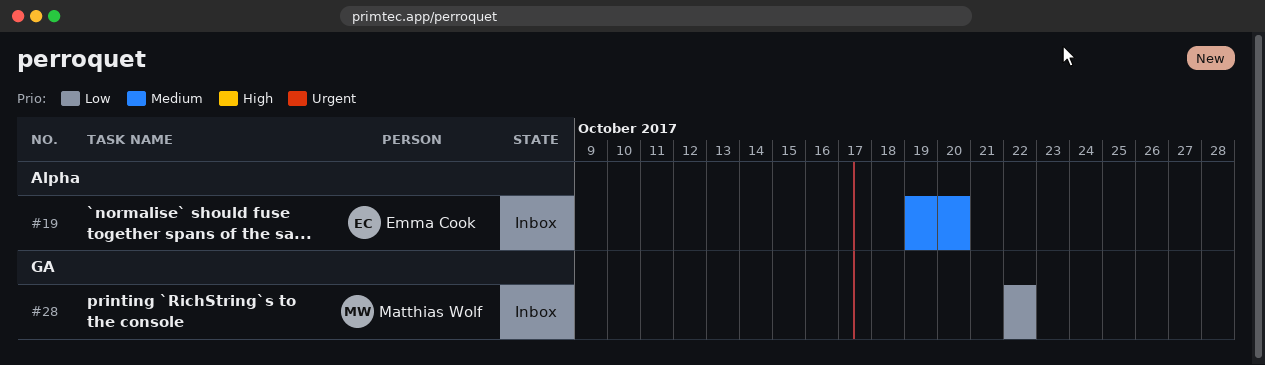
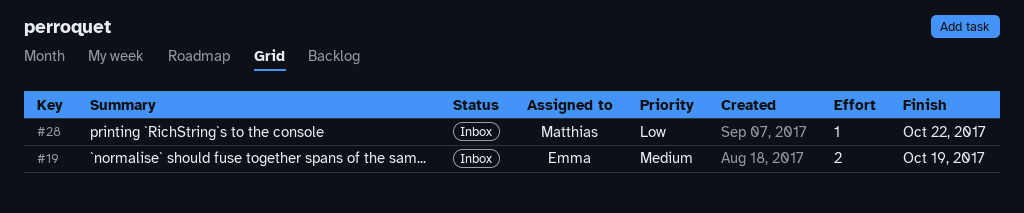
#19, due: Oct 20 -> Oct 19

